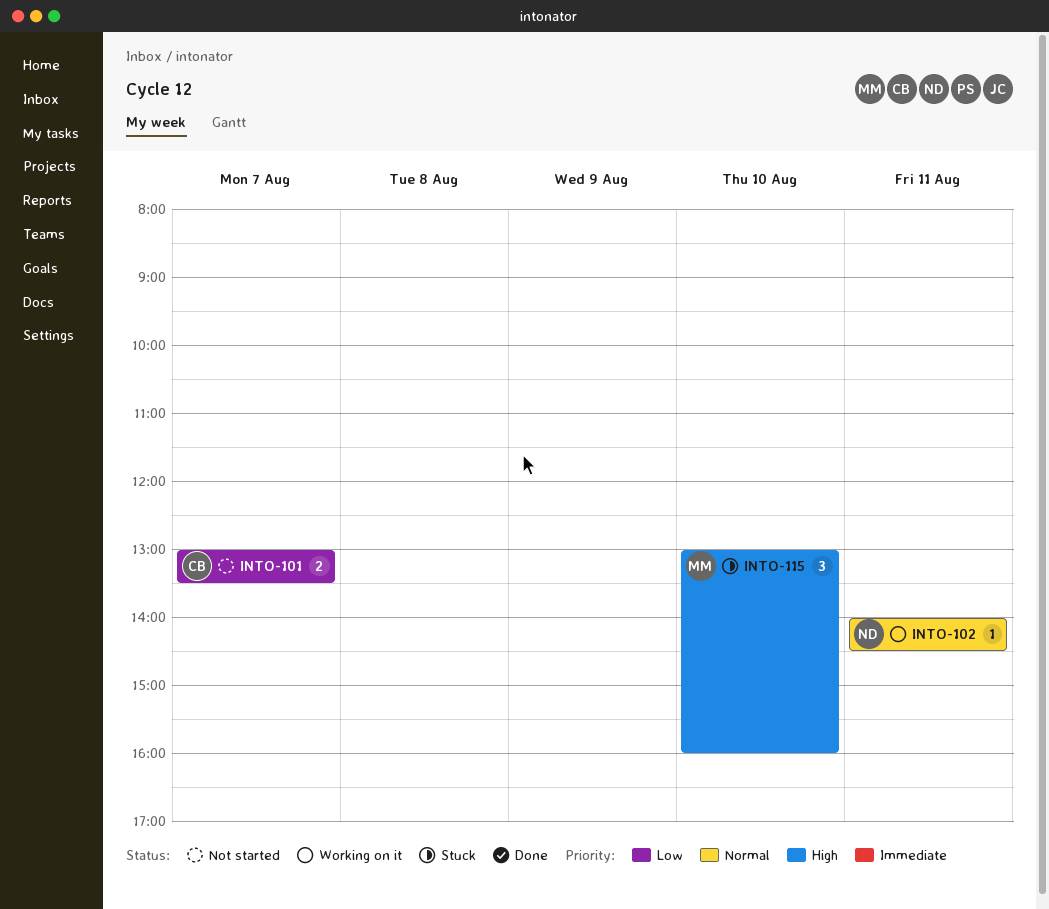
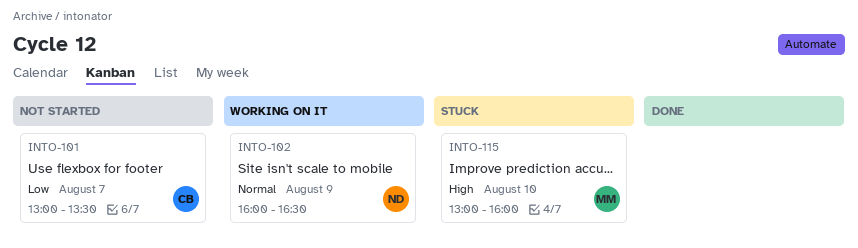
INTO-102, day: Aug 11 -> Aug 9
INTO-102, begins: 14:00 -> 16:00
INTO-102, ends: 14:30 -> 16:30

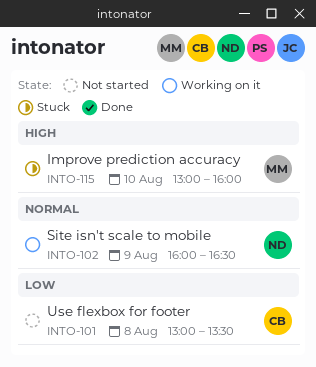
INTO-101, day: Aug 7 -> Aug 8

